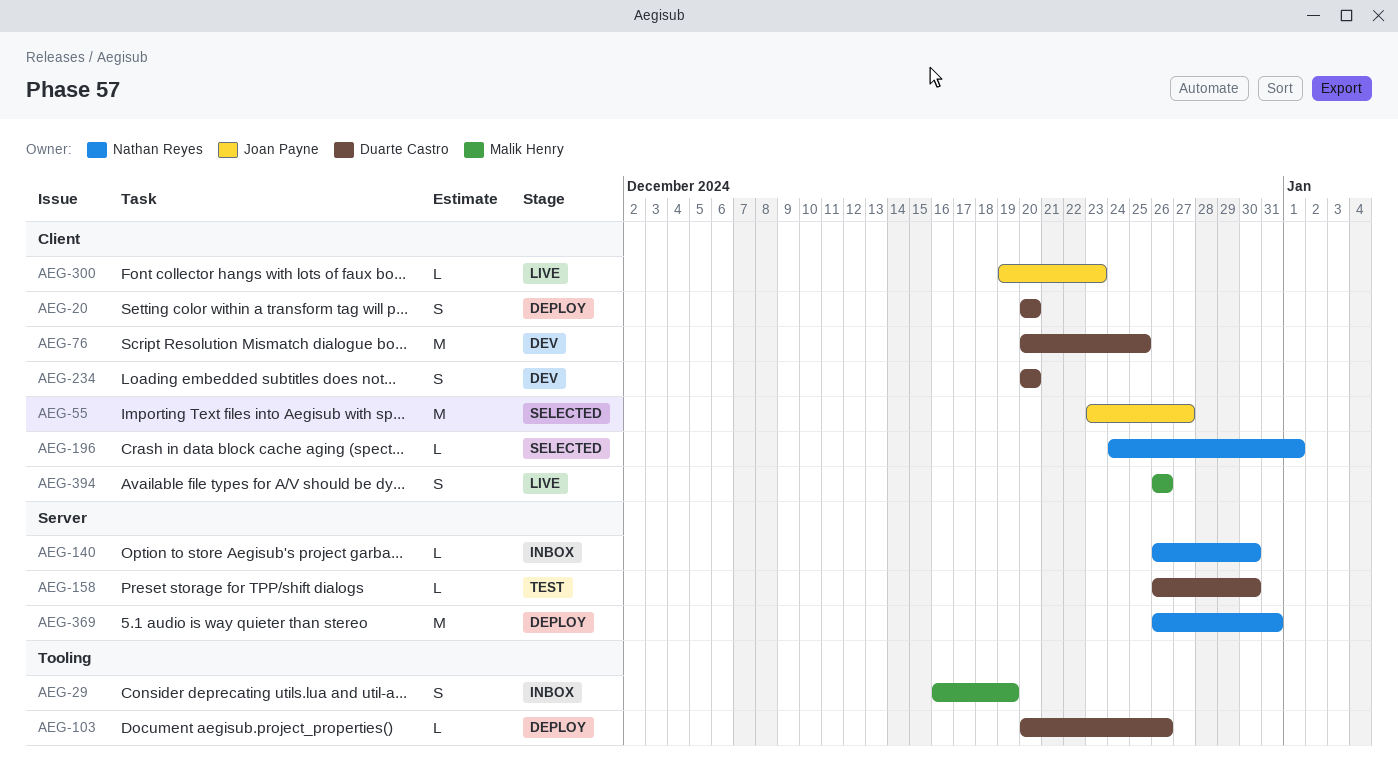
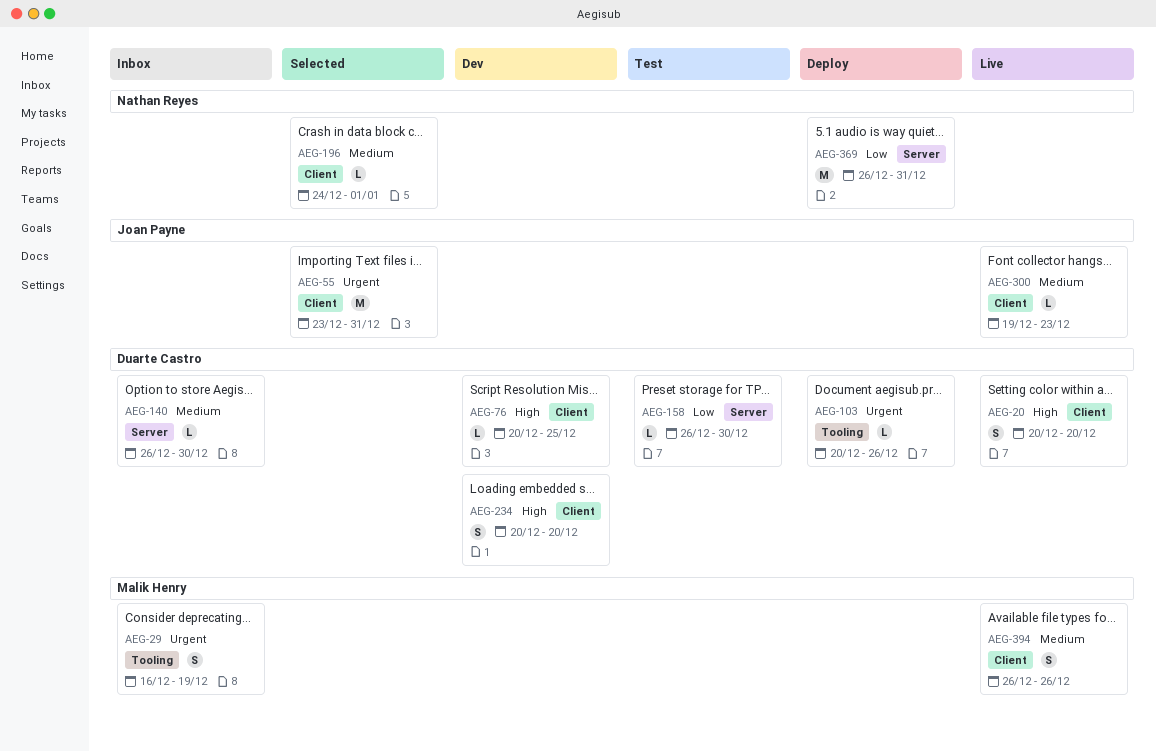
AEG-20, status: Deploy -> Live
AEG-55, due: Dec 27 -> Dec 31
AEG-76, estimate: M -> L
AEG-140, owner: Nathan Reyes -> Duarte Castro

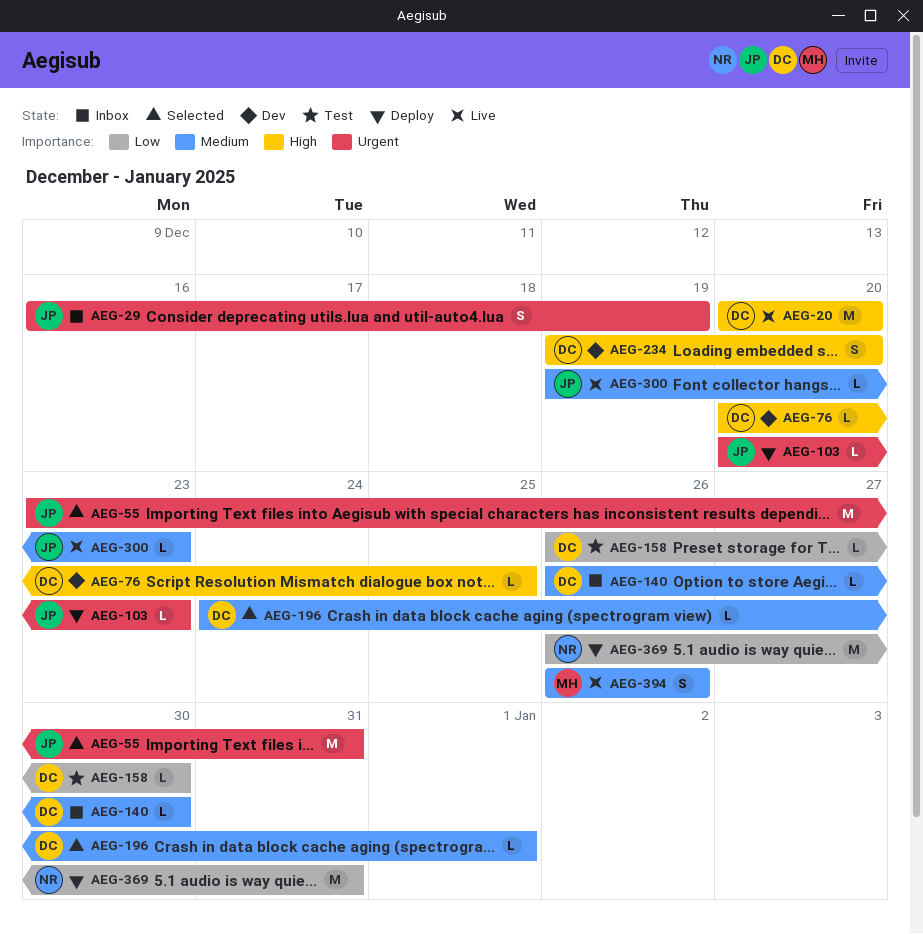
AEG-20, estimate: S -> M
AEG-29, owner: Malik Henry -> Joan Payne
AEG-103, owner: Duarte Castro -> Joan Payne
AEG-103, due: Dec 26 -> Dec 23
AEG-196, owner: Nathan Reyes -> Duarte Castro
AEG-234, start: Dec 20 -> Dec 19

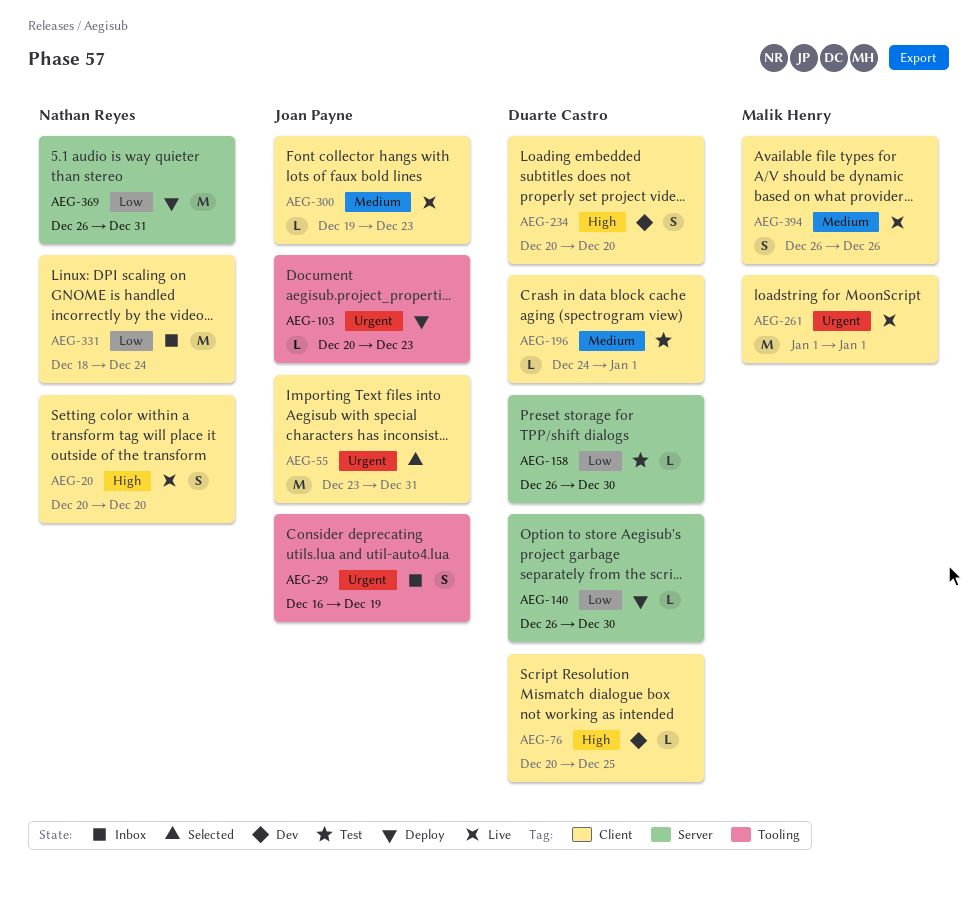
AEG-20, owner: Duarte Castro -> Nathan Reyes
AEG-20, estimate: M -> S
AEG-140, status: Inbox -> Deploy
AEG-140, priority: Medium -> Low
AEG-196, status: Selected -> Test
AEG-234, start: Dec 19 -> Dec 20
AEG-261: none -> present
AEG-331: none -> present

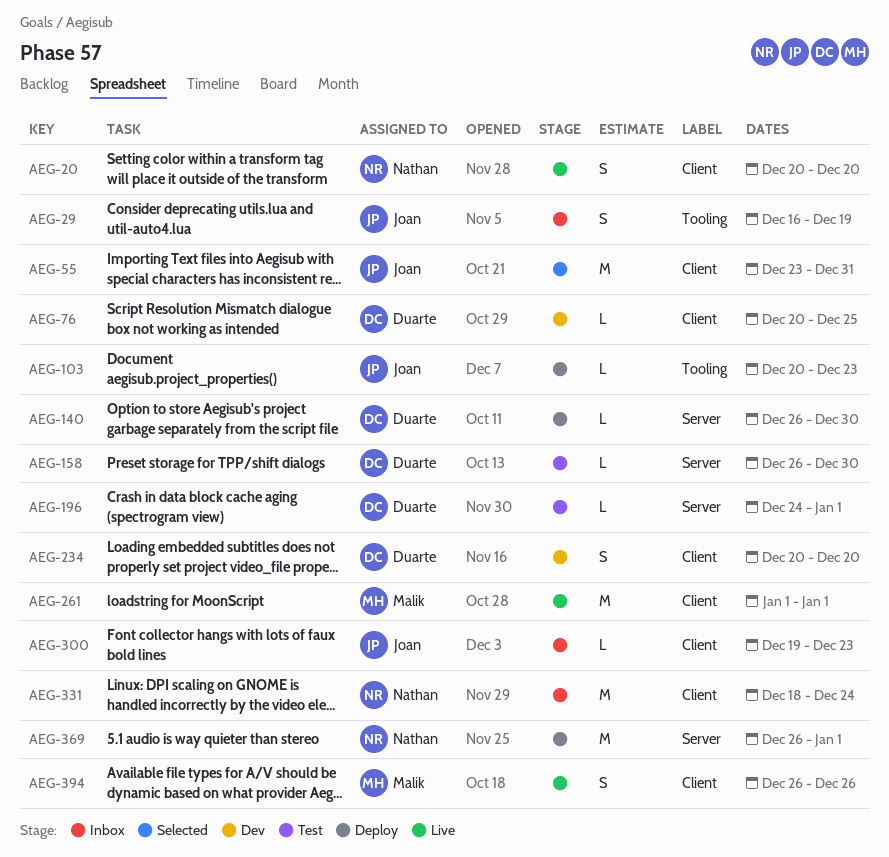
AEG-196, label: Client -> Server
AEG-300, status: Live -> Inbox
AEG-369, due: Dec 31 -> Jan 1

